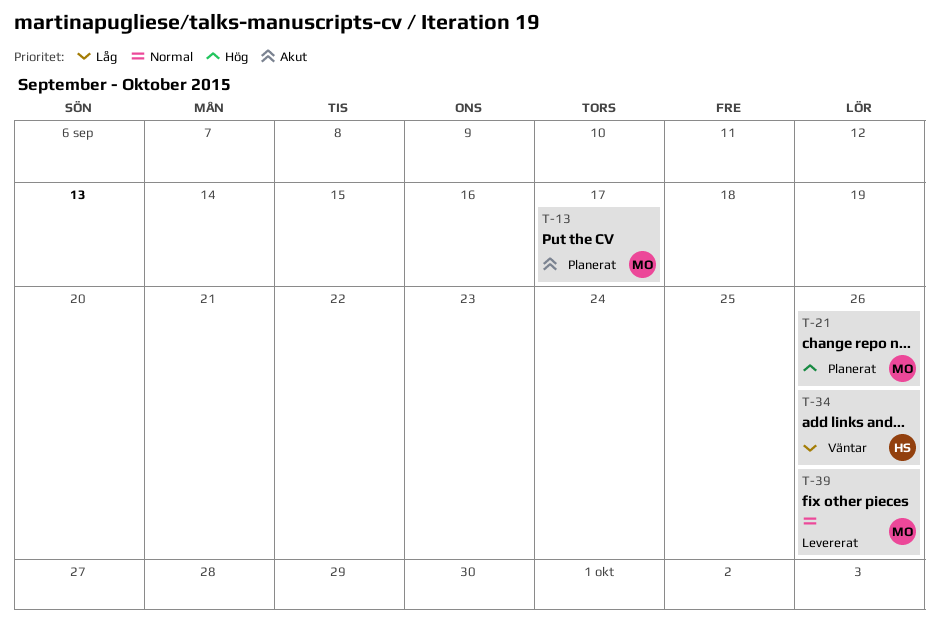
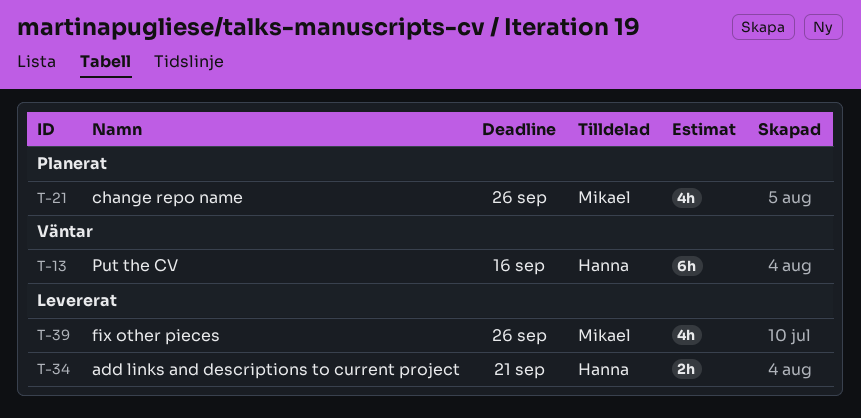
T-13, status: Planerat -> Väntar
T-13, owner: Mikael -> Hanna
T-13, due: Sep 17 -> Sep 16
T-34, status: Väntar -> Levererat
T-34, due: Sep 26 -> Sep 21

